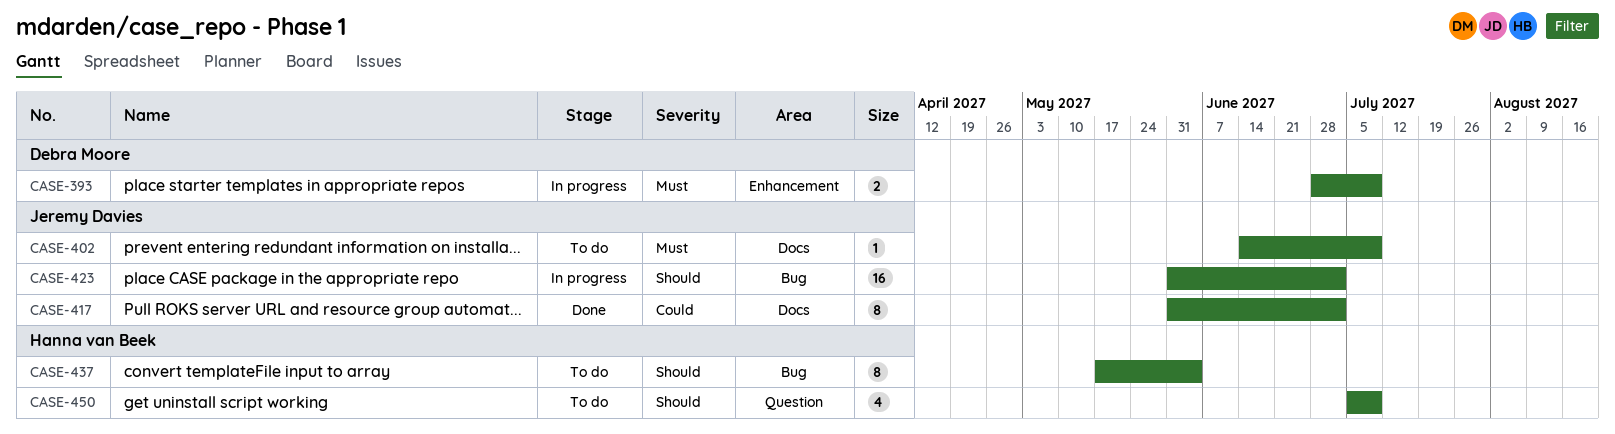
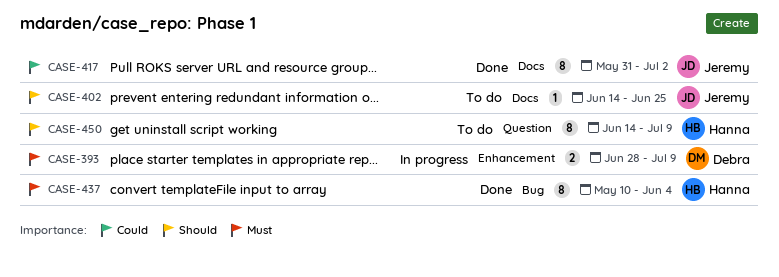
CASE-402, priority: Must -> Should
CASE-402, due: Jul 9 -> Jun 25
CASE-423: present -> none
CASE-437, status: To do -> Done
CASE-437, priority: Should -> Must
CASE-437, start: May 17 -> May 10
CASE-450, estimate: 4 -> 8
CASE-450, start: Jul 5 -> Jun 14

